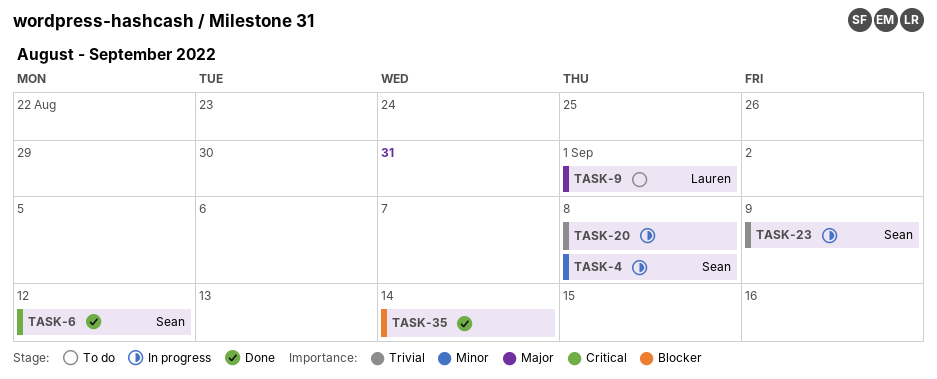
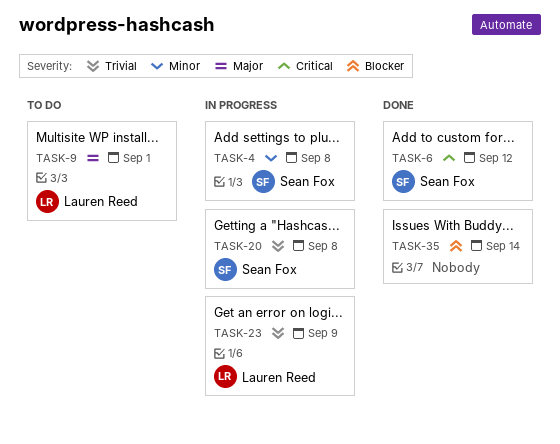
TASK-20, owner: none -> Sean Fox
TASK-23, owner: Sean Fox -> Lauren Reed

